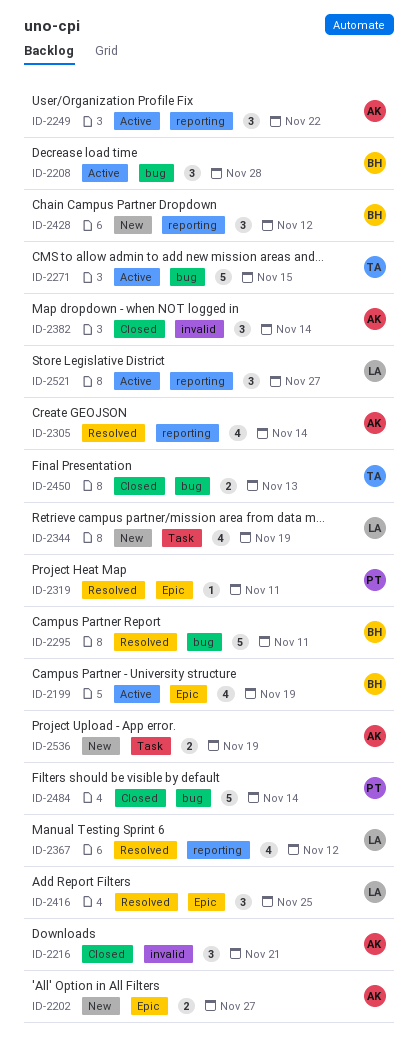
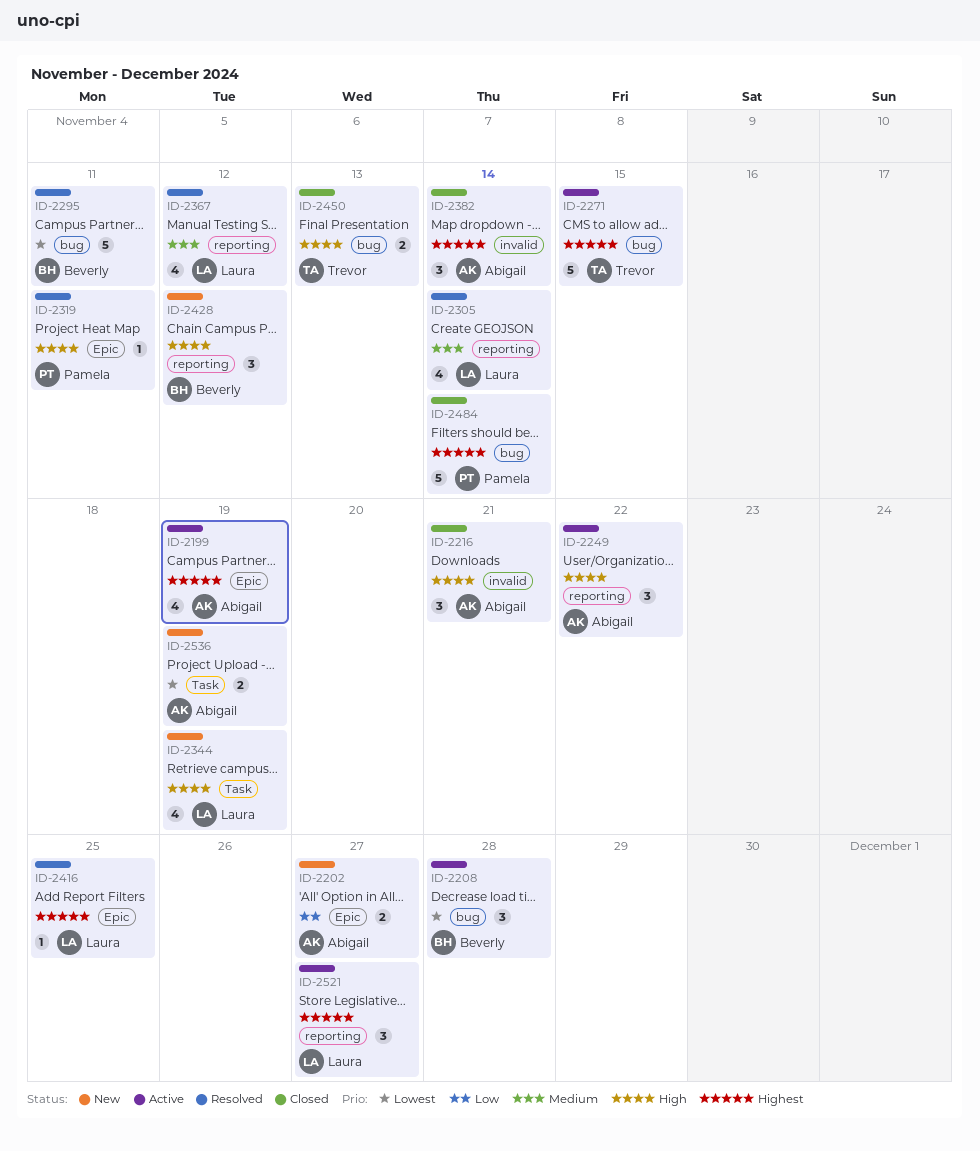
ID-2199, owner: Beverly -> Abigail
ID-2305, owner: Abigail -> Laura
ID-2416, estimate: 3 -> 1

